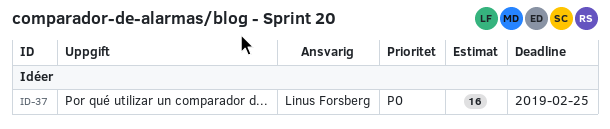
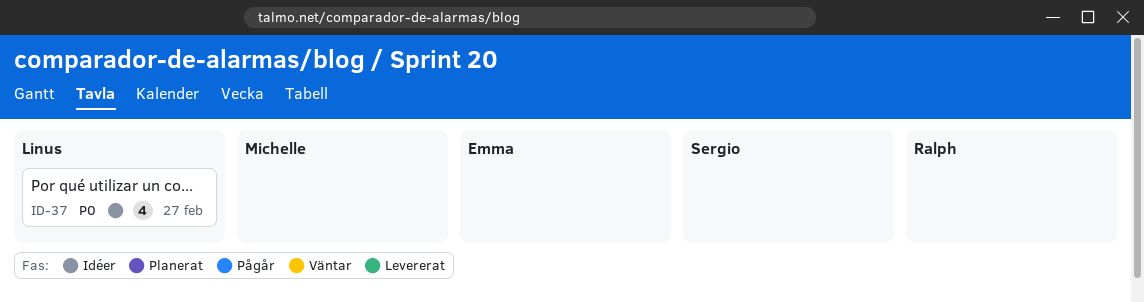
ID-37, estimate: 16 -> 4
ID-37, due: Feb 25 -> Feb 27

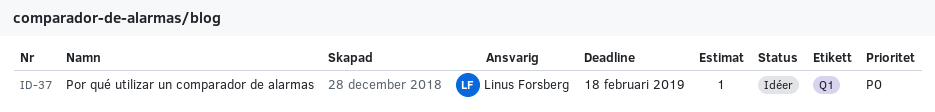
ID-37, estimate: 4 -> 1
ID-37, due: Feb 27 -> Feb 18

